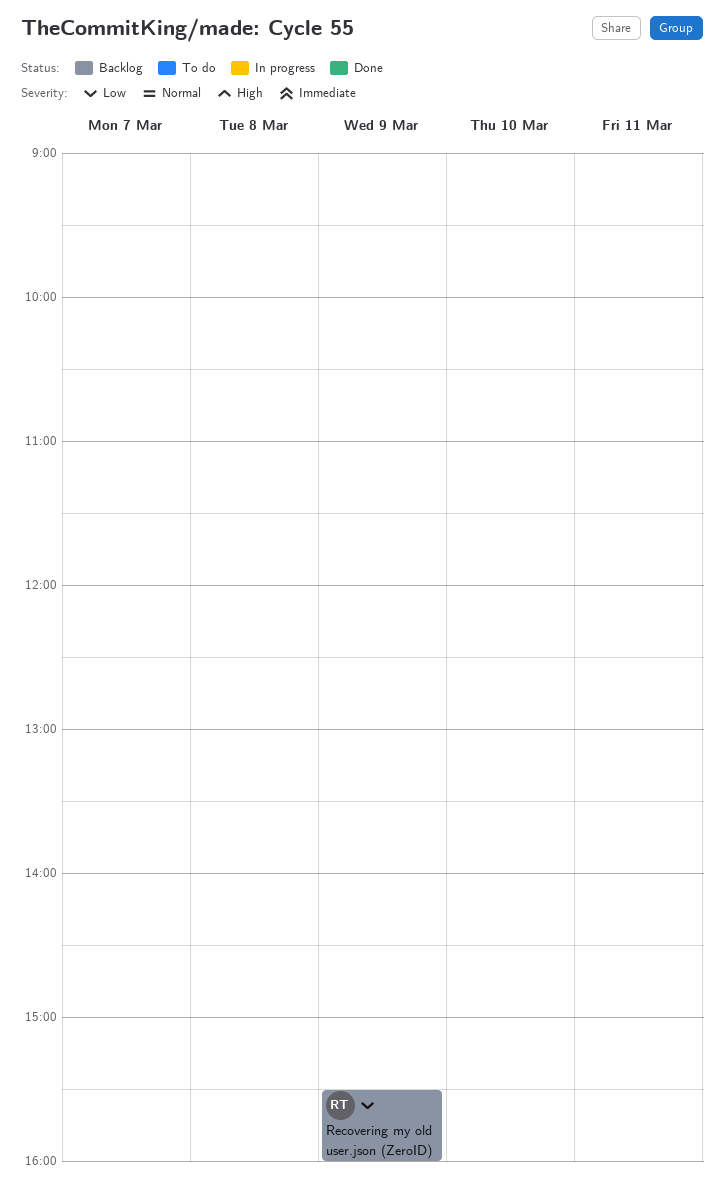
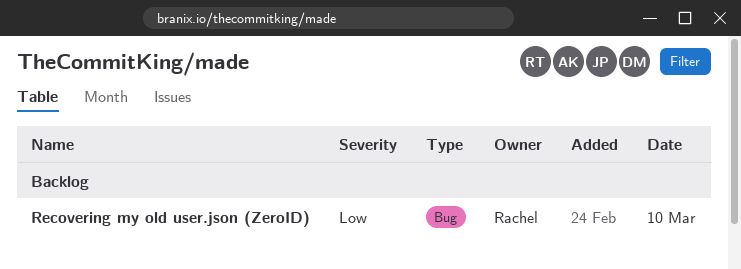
Recovering my old user.json (ZeroID), day: Mar 9 -> Mar 10

